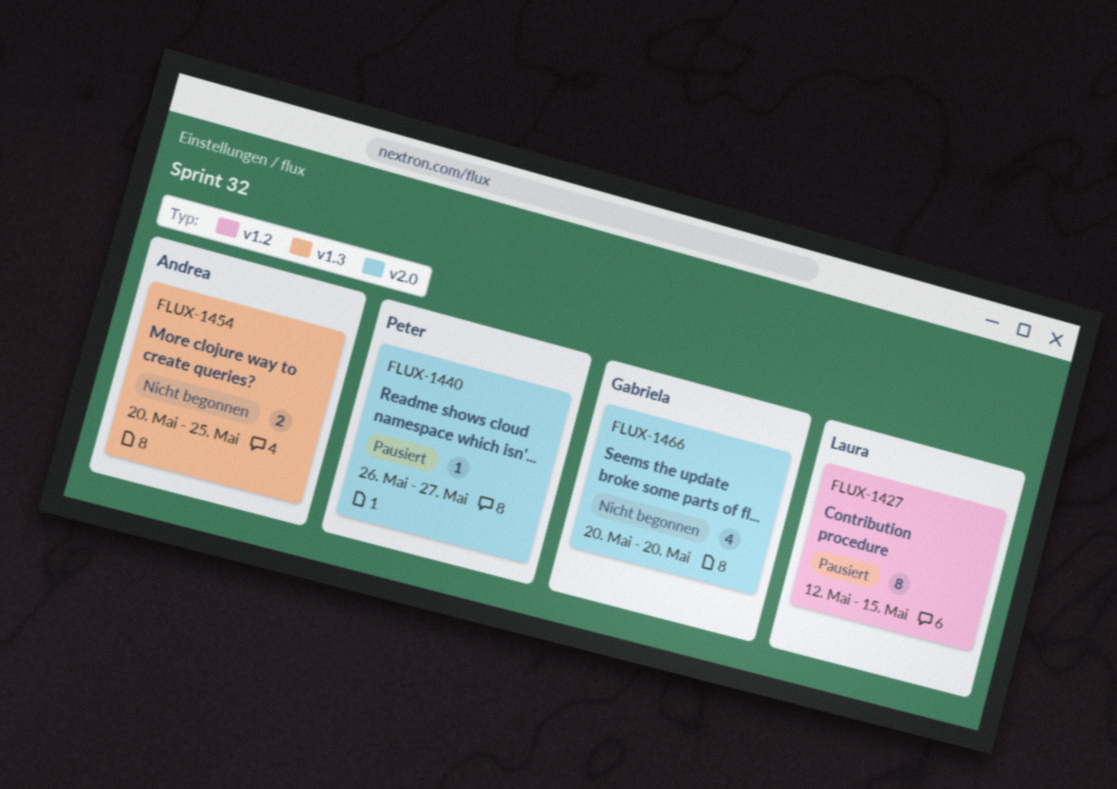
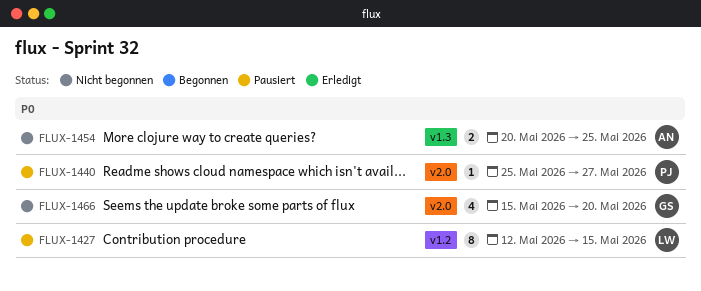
FLUX-1440, start: May 26 -> May 25
FLUX-1466, start: May 20 -> May 15

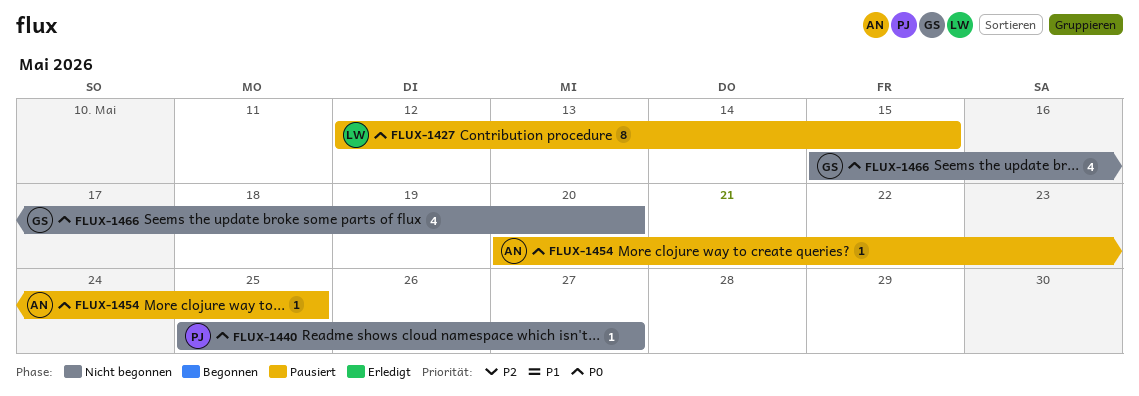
FLUX-1440, status: Pausiert -> Nicht begonnen
FLUX-1454, status: Nicht begonnen -> Pausiert
FLUX-1454, estimate: 2 -> 1

